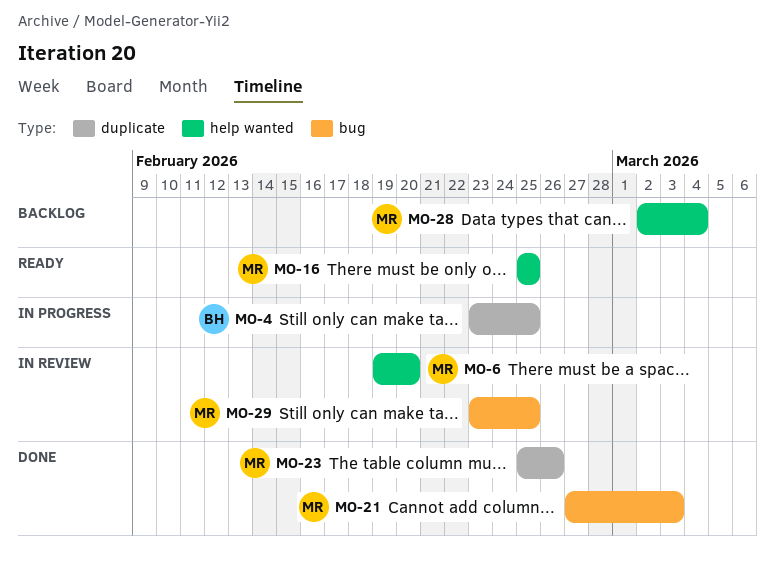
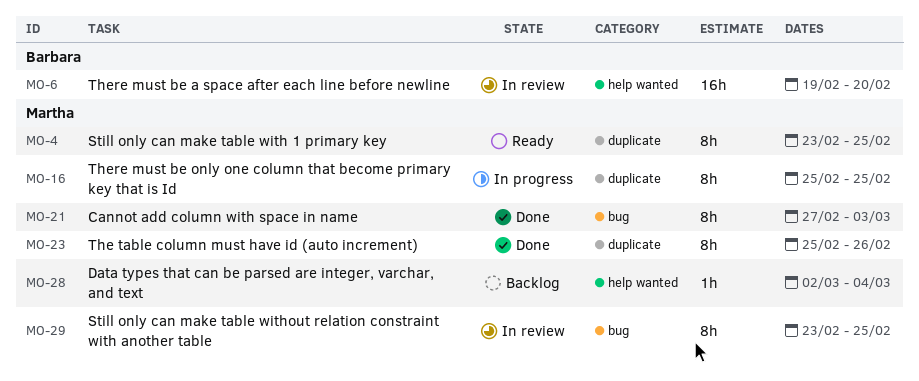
MO-4, status: In progress -> Ready
MO-4, owner: Barbara -> Martha
MO-6, owner: Martha -> Barbara
MO-16, status: Ready -> In progress
MO-16, label: help wanted -> duplicate

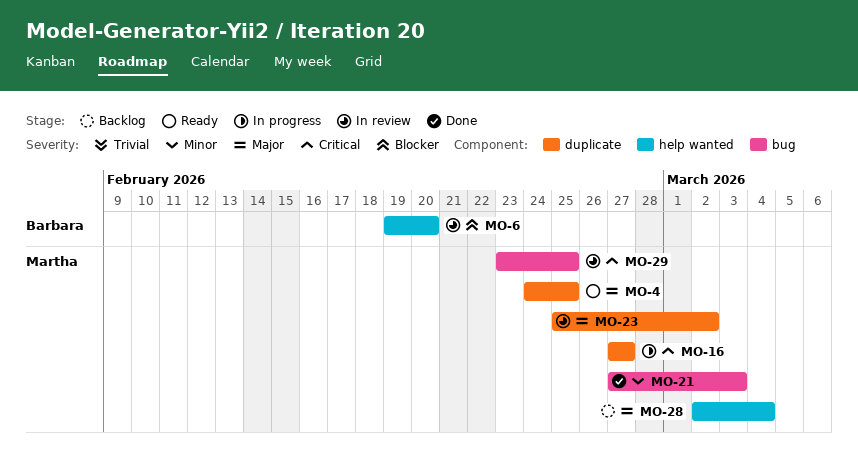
MO-4, start: Feb 23 -> Feb 24
MO-16, start: Feb 25 -> Feb 27
MO-16, due: Feb 25 -> Feb 27
MO-23, status: Done -> In review
MO-23, due: Feb 26 -> Mar 2

